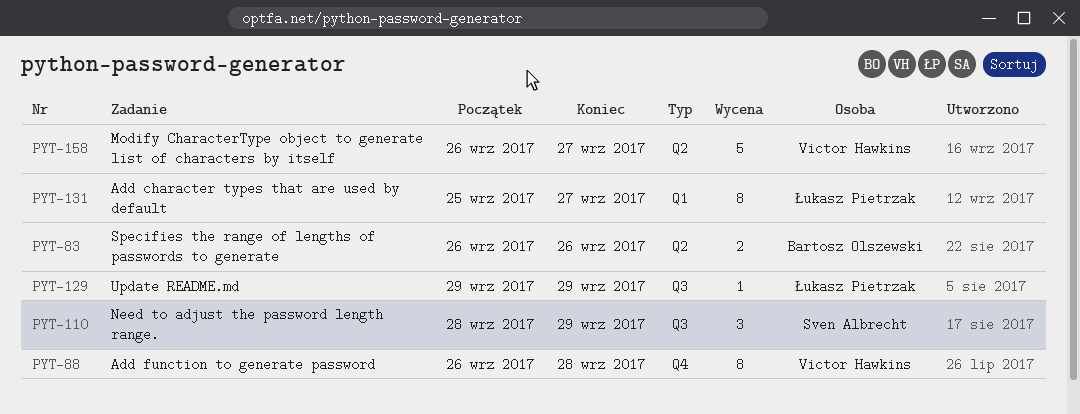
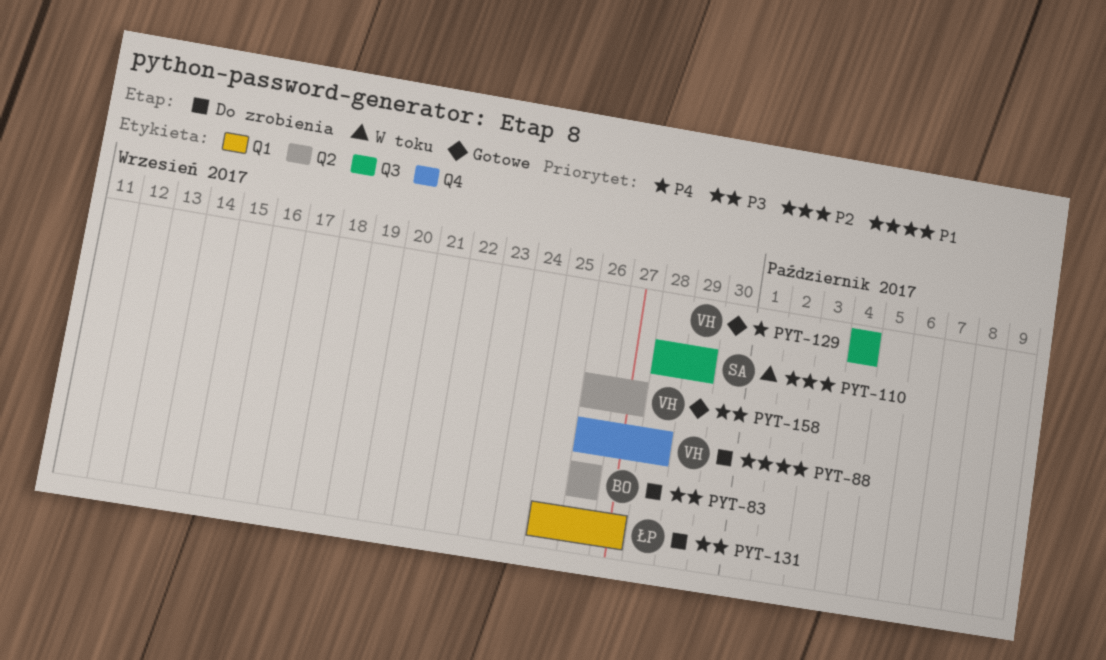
PYT-129, owner: Łukasz Pietrzak -> Victor Hawkins
PYT-129, start: Sep 29 -> Oct 4
PYT-129, due: Sep 29 -> Oct 4

